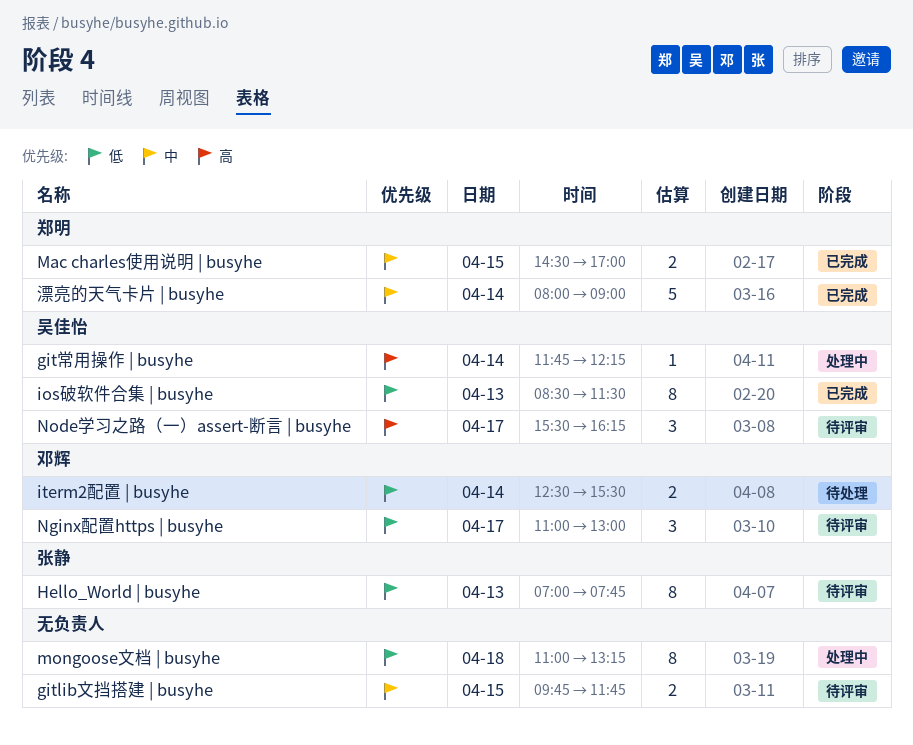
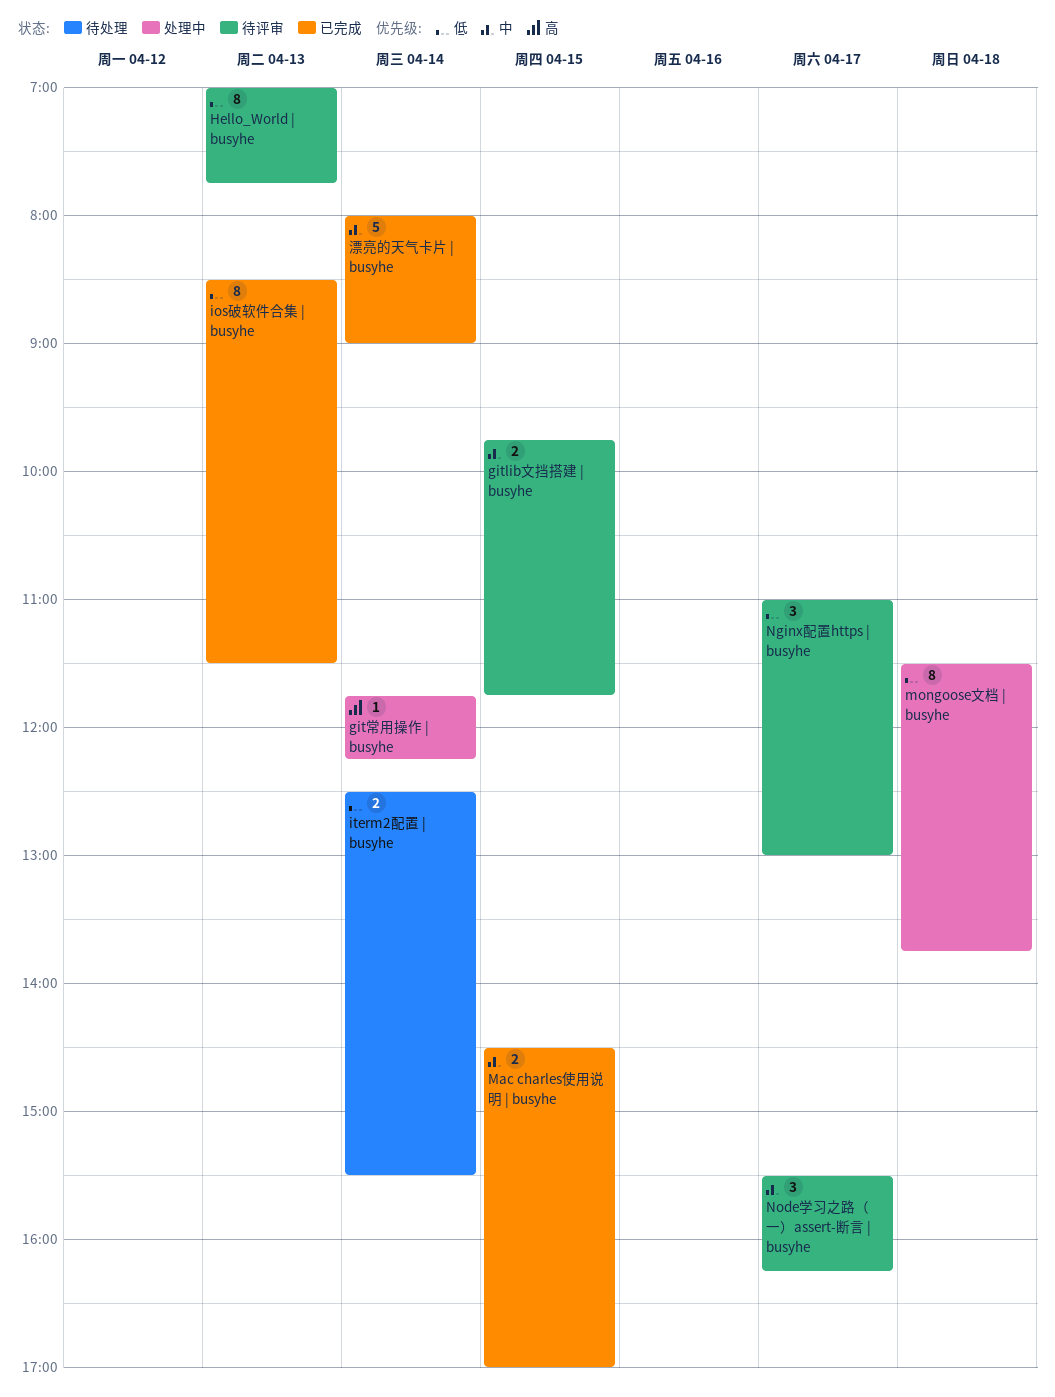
mongoose文档 | busyhe, begins: 11:00 -> 11:30
mongoose文档 | busyhe, ends: 13:15 -> 13:45
Node学习之路（一）assert-断言 | busyhe, priority: 高 -> 中

